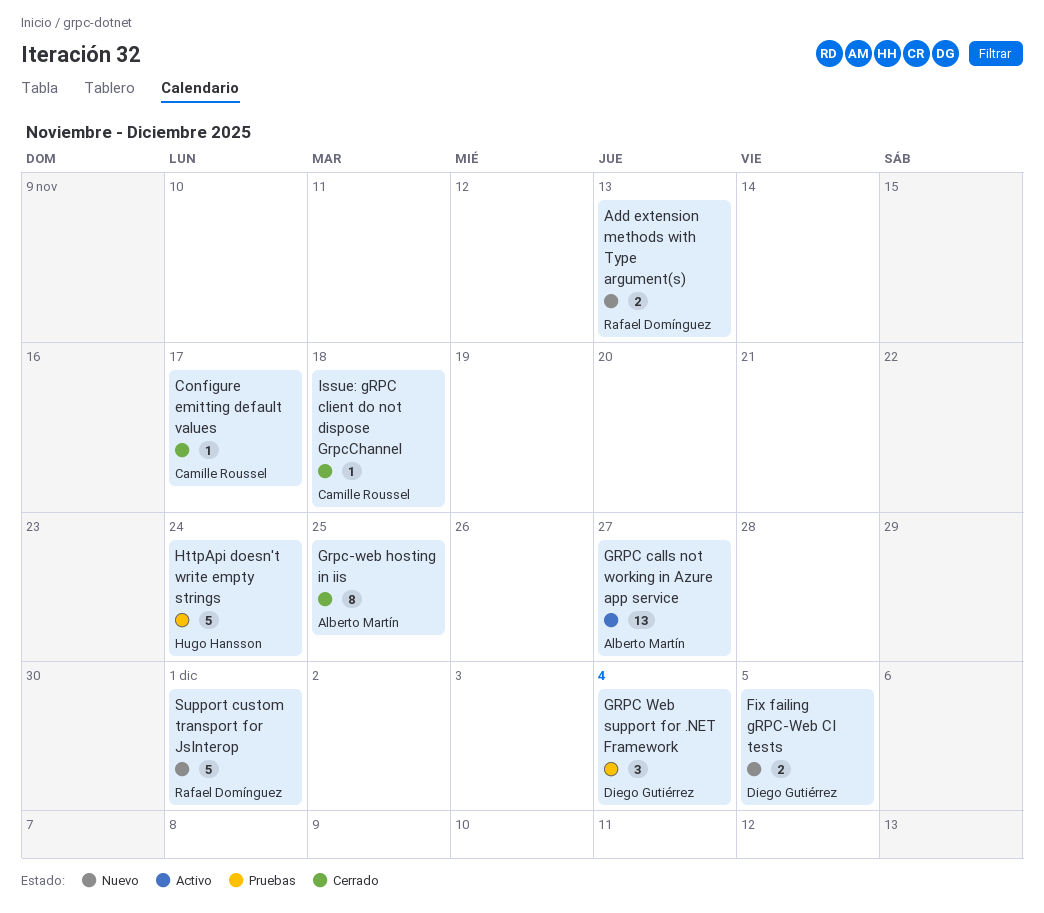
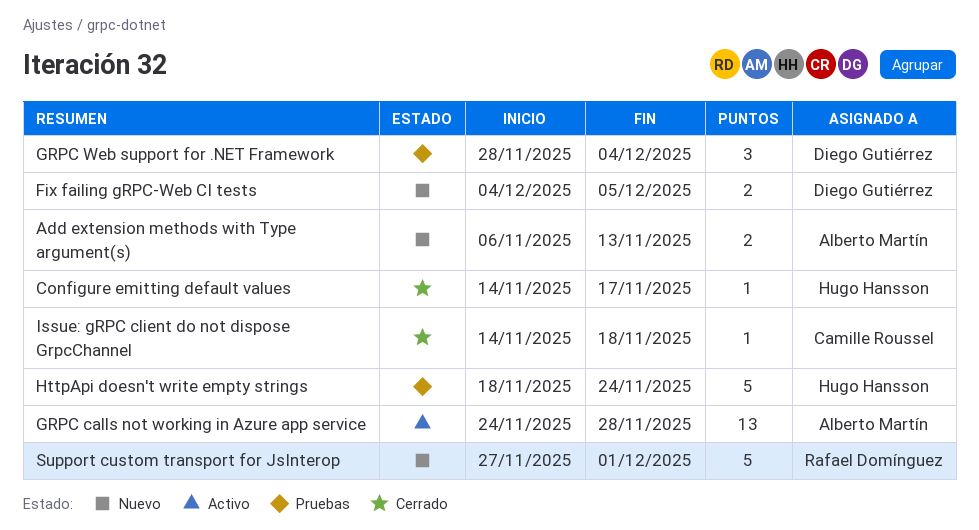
Add extension methods with Type argument(s), owner: Rafael Domínguez -> Alberto Martín
Configure emitting default values, owner: Camille Roussel -> Hugo Hansson
GRPC calls not working in Azure app service, due: Nov 27 -> Nov 28
Grpc-web hosting in iis: present -> none

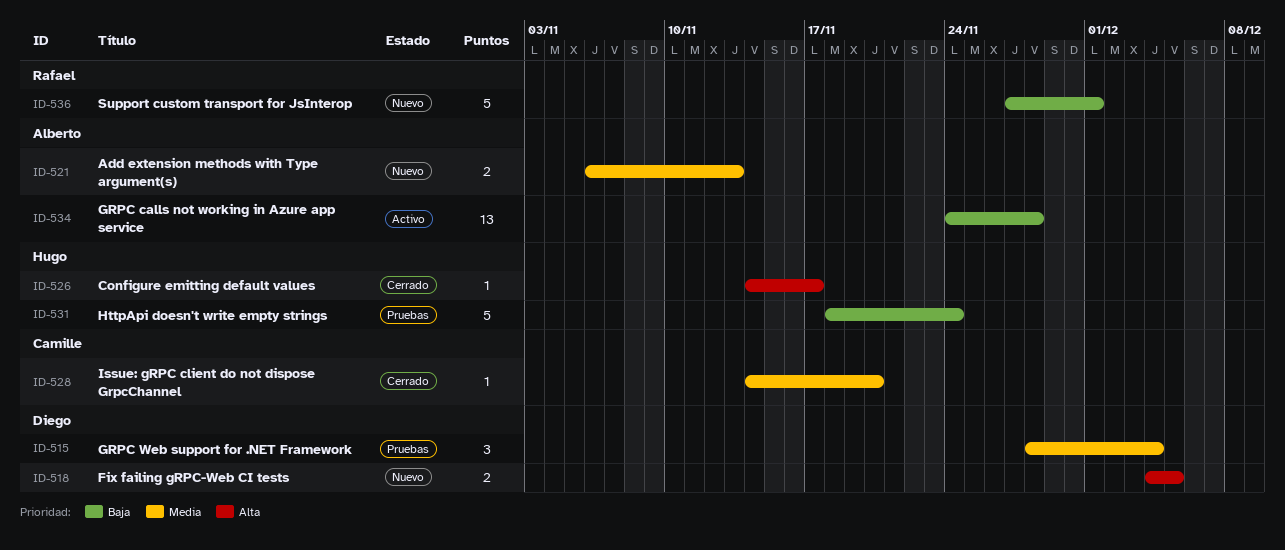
Issue: gRPC client do not dispose GrpcChannel, due: Nov 18 -> Nov 20

